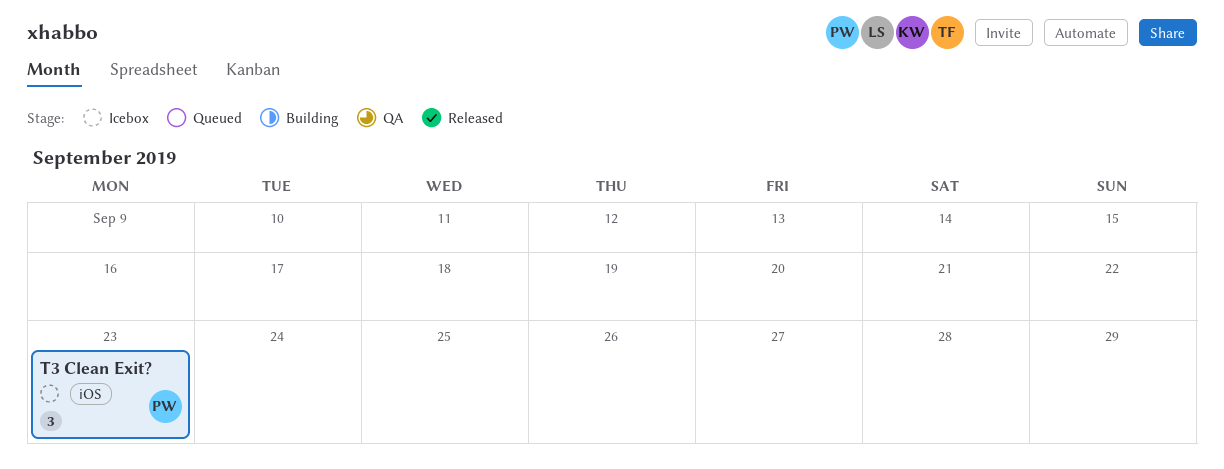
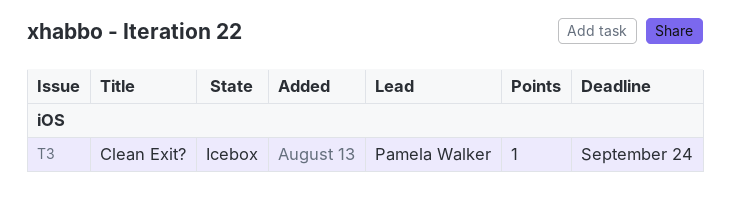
T3, estimate: 3 -> 1
T3, due: Sep 23 -> Sep 24

